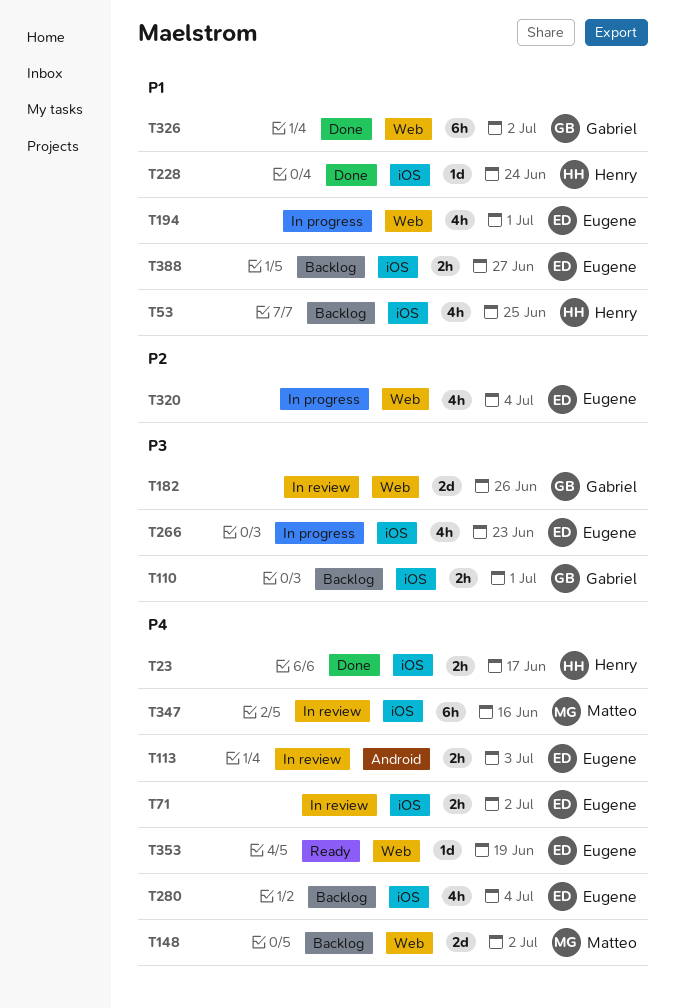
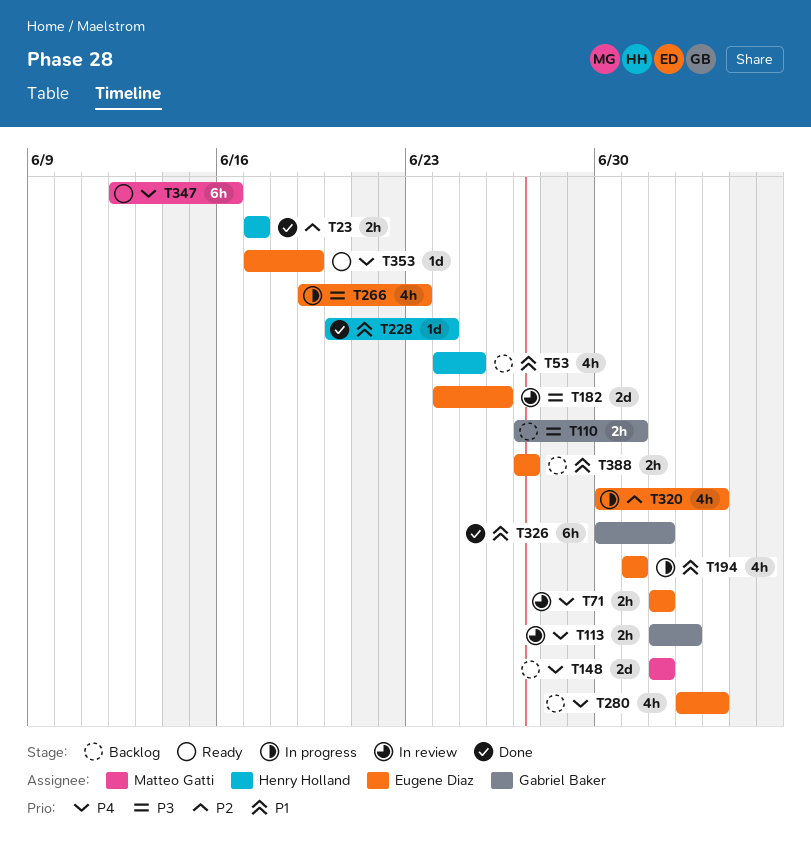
T23, priority: P4 -> P2
T113, owner: Eugene Diaz -> Gabriel Baker
T182, owner: Gabriel Baker -> Eugene Diaz
T347, status: In review -> Ready

